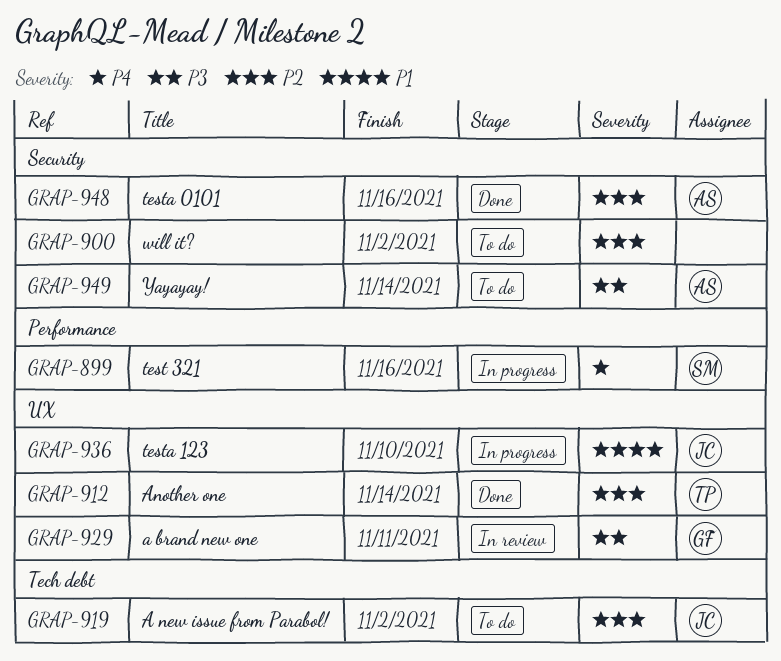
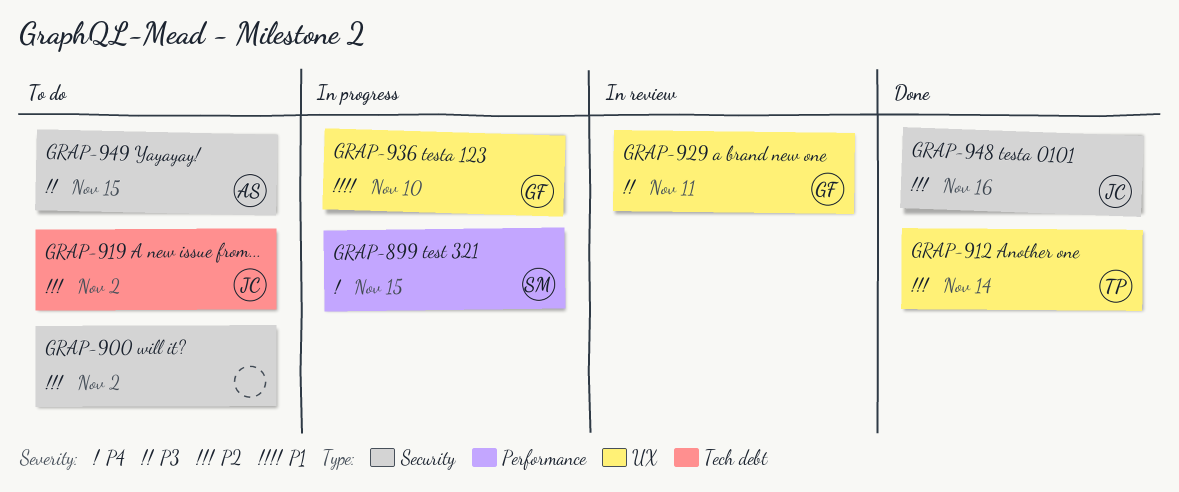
GRAP-899, due: Nov 16 -> Nov 15
GRAP-936, owner: JC -> GF
GRAP-948, owner: AS -> JC
GRAP-949, due: Nov 14 -> Nov 15

